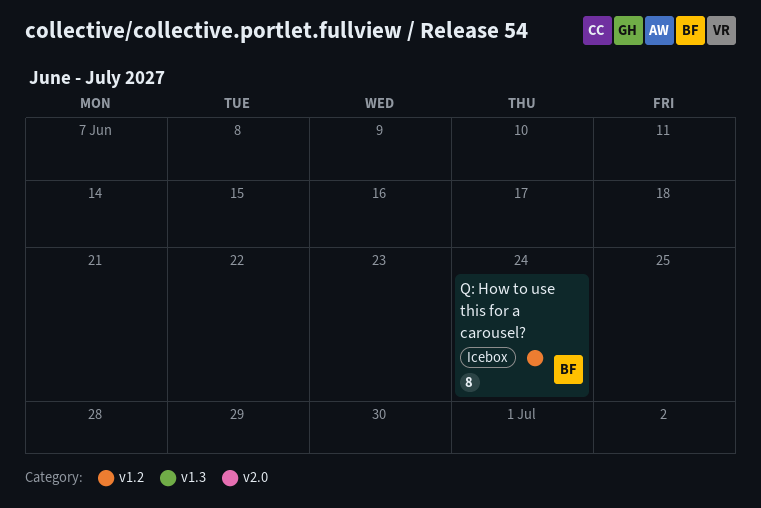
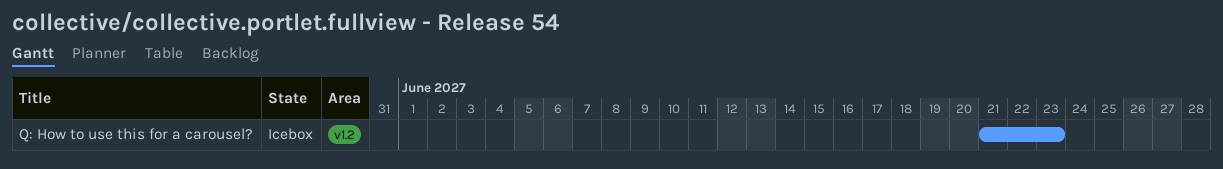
Q: How to use this for a carousel?, due: Jun 24 -> Jun 23

